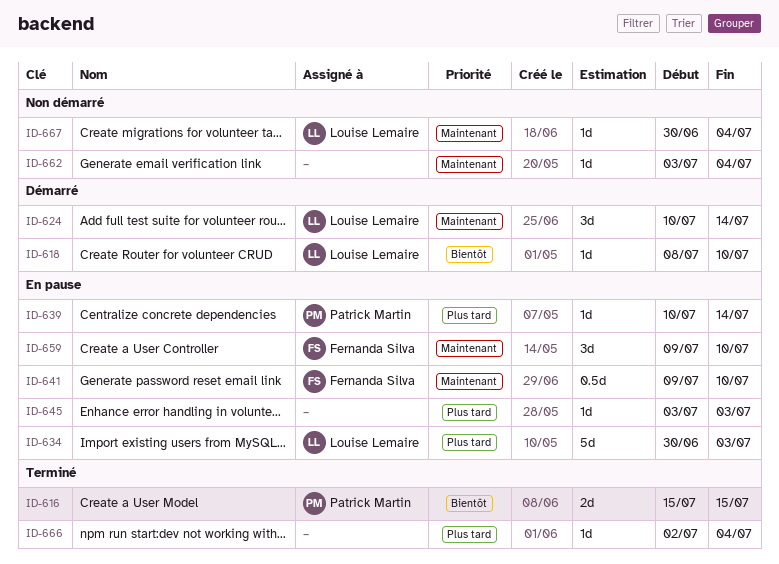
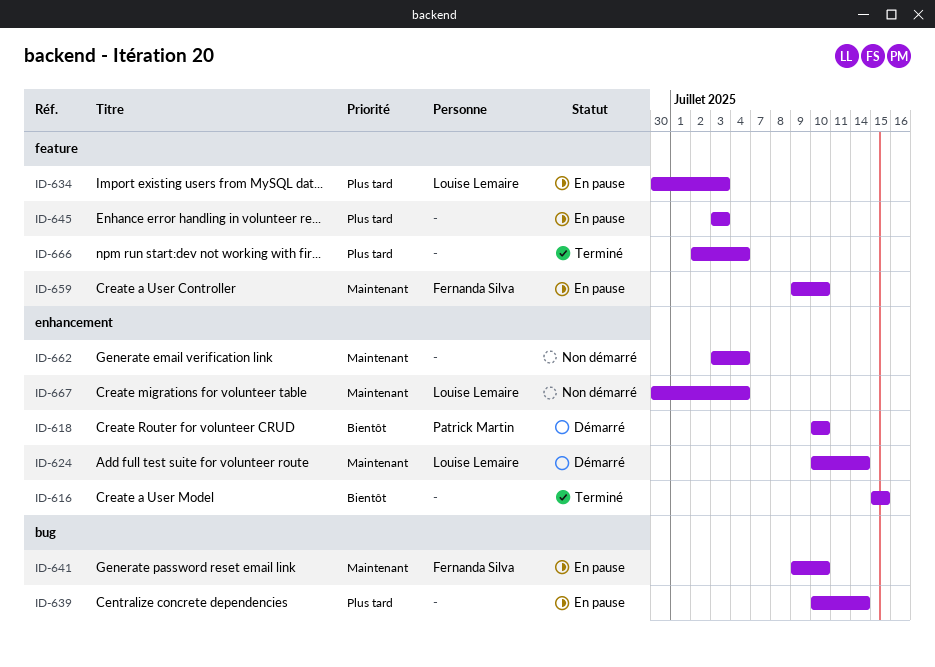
ID-616, owner: Patrick Martin -> none
ID-618, owner: Louise Lemaire -> Patrick Martin
ID-618, start: Jul 8 -> Jul 10
ID-639, owner: Patrick Martin -> none

